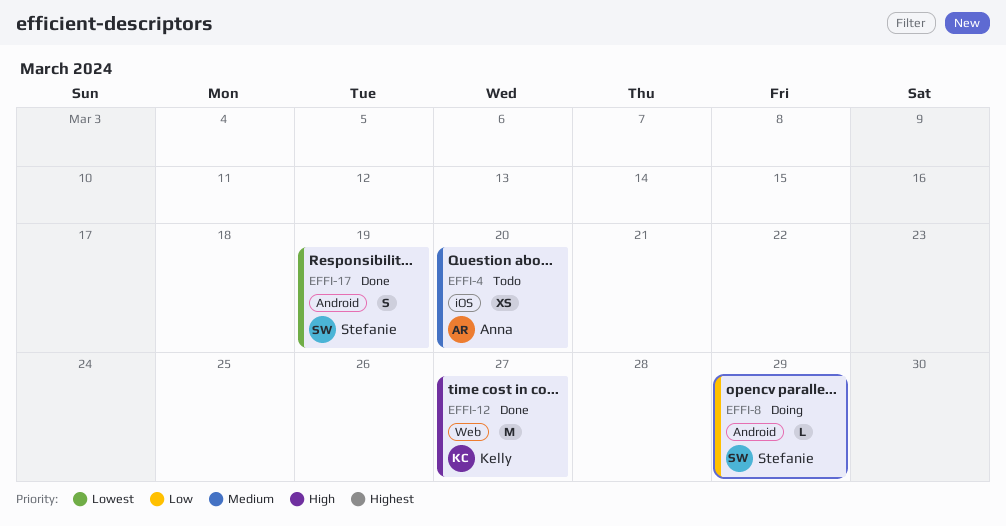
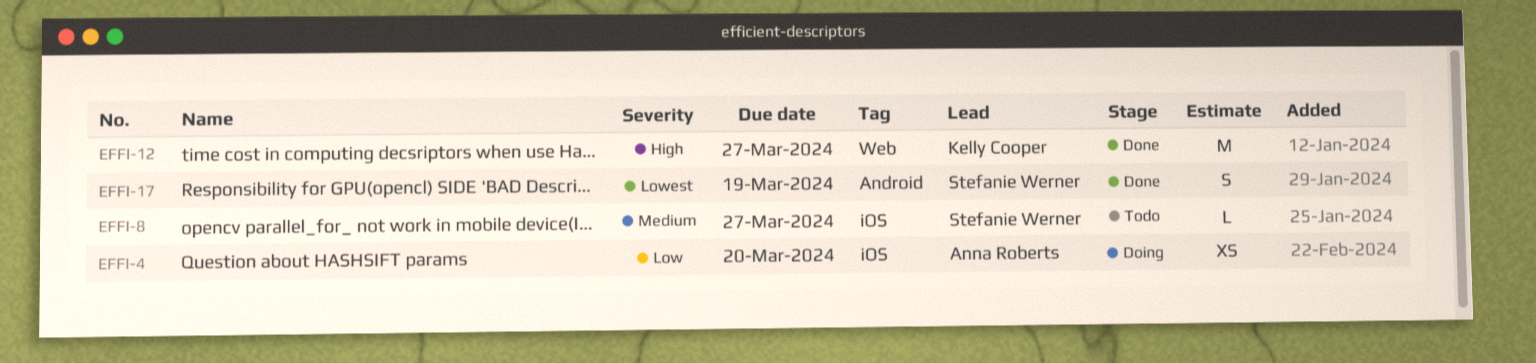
EFFI-4, status: Todo -> Doing
EFFI-4, priority: Medium -> Low
EFFI-8, status: Doing -> Todo
EFFI-8, priority: Low -> Medium
EFFI-8, label: Android -> iOS
EFFI-8, due: Mar 29 -> Mar 27

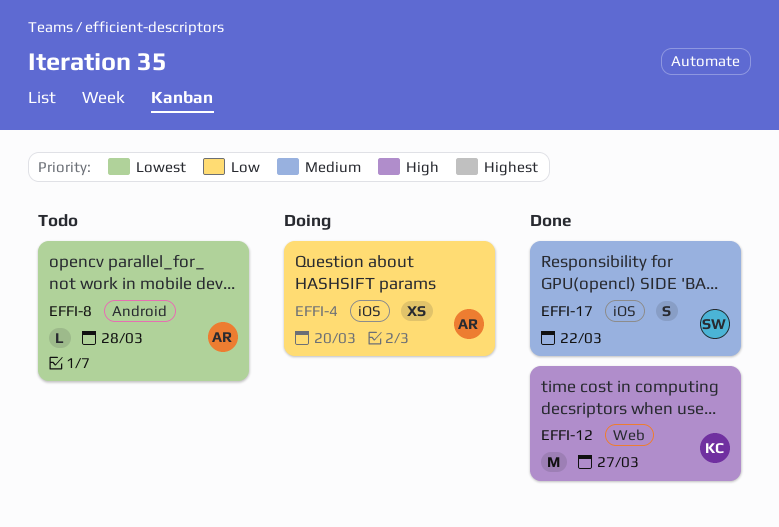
EFFI-8, owner: Stefanie Werner -> Anna Roberts
EFFI-8, priority: Medium -> Lowest
EFFI-8, label: iOS -> Android
EFFI-8, due: Mar 27 -> Mar 28
EFFI-17, priority: Lowest -> Medium
EFFI-17, label: Android -> iOS
EFFI-17, due: Mar 19 -> Mar 22

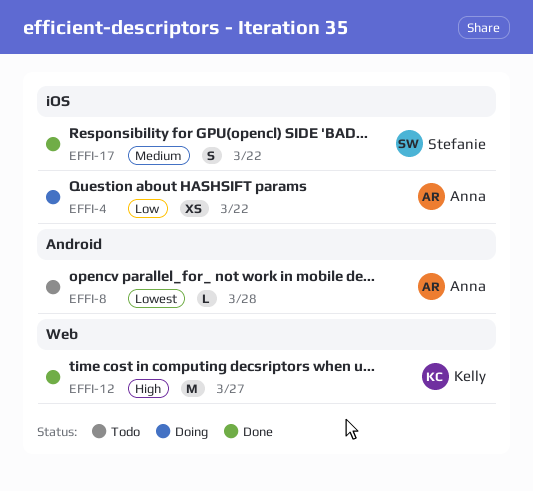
EFFI-4, due: Mar 20 -> Mar 22

